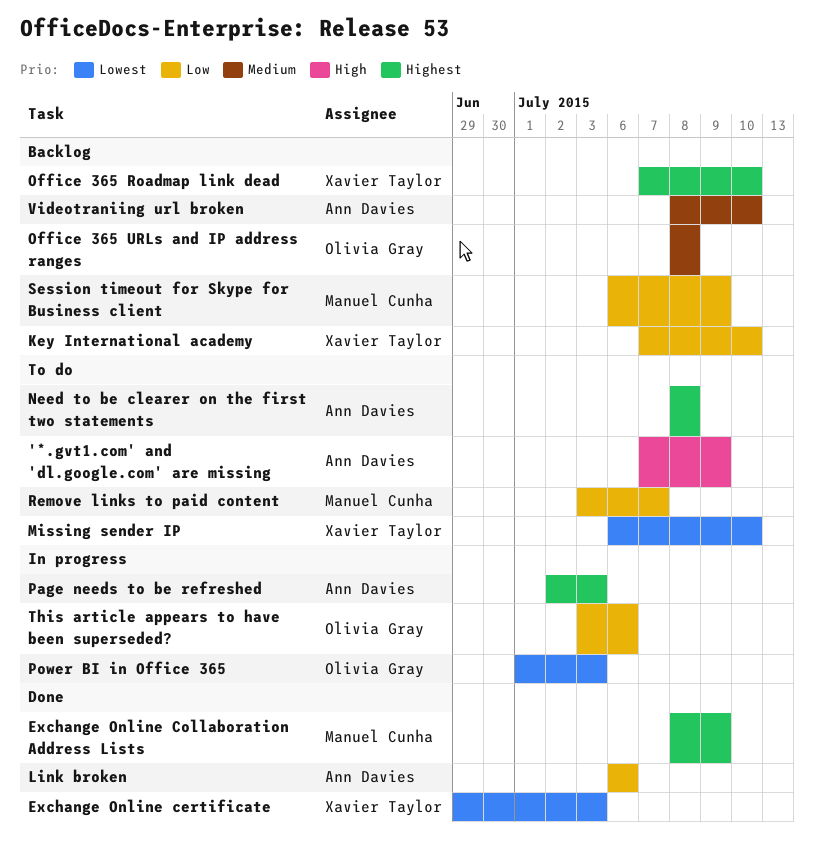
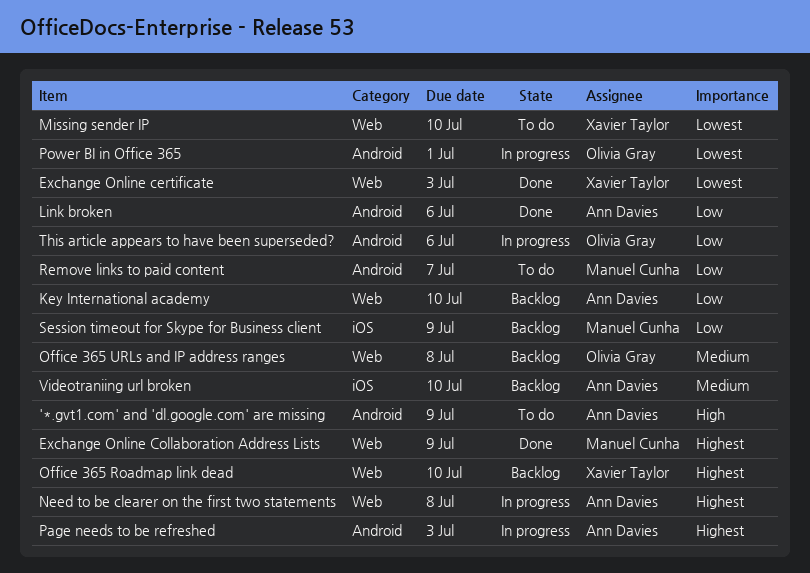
Key International academy, owner: Xavier Taylor -> Ann Davies
Need to be clearer on the first two statements, status: To do -> In progress
Power BI in Office 365, due: Jul 3 -> Jul 1

